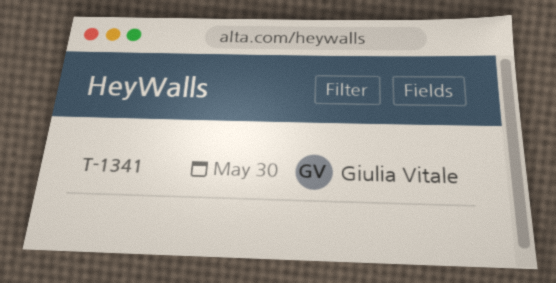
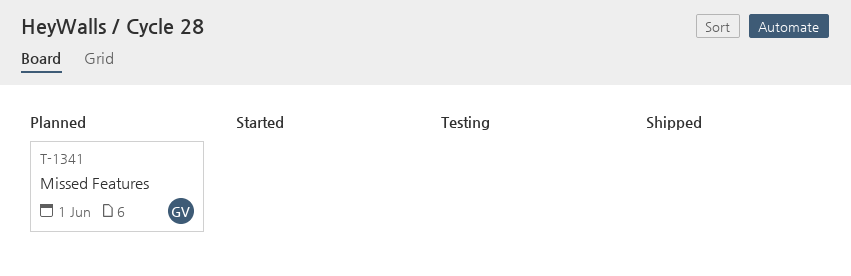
T-1341, due: May 30 -> Jun 1

